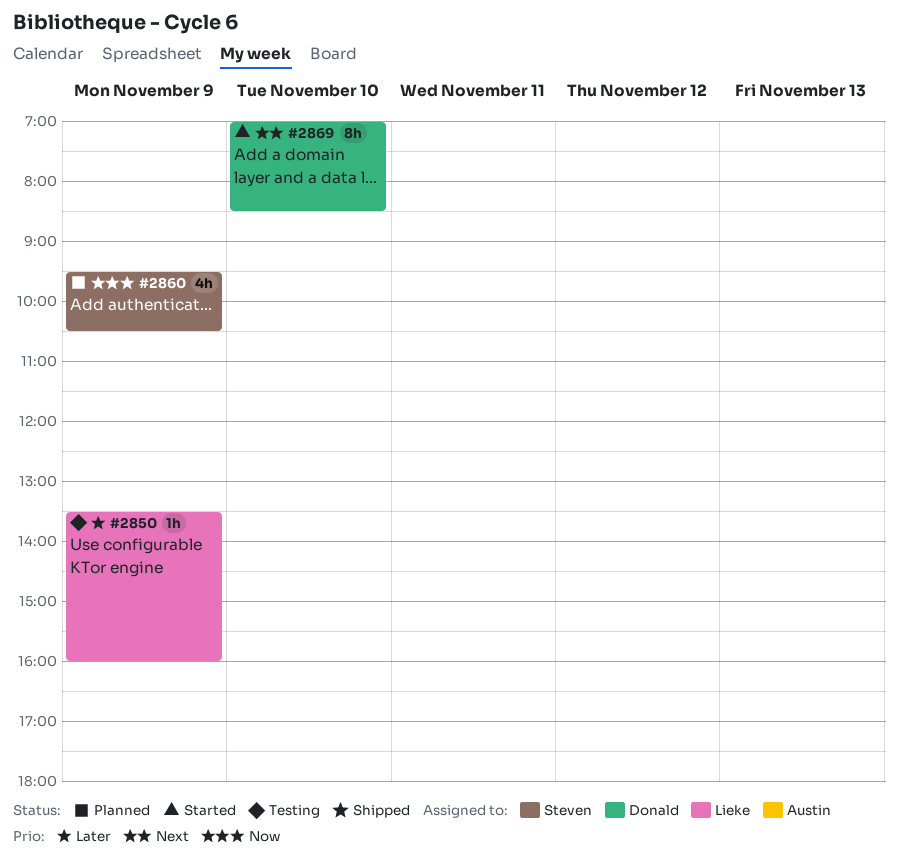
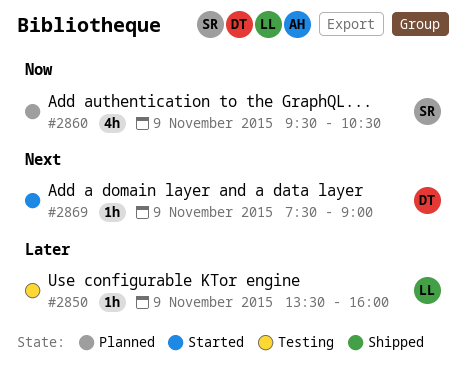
#2869, estimate: 8h -> 1h
#2869, day: Nov 10 -> Nov 9
#2869, begins: 07:00 -> 07:30
#2869, ends: 08:30 -> 09:00

